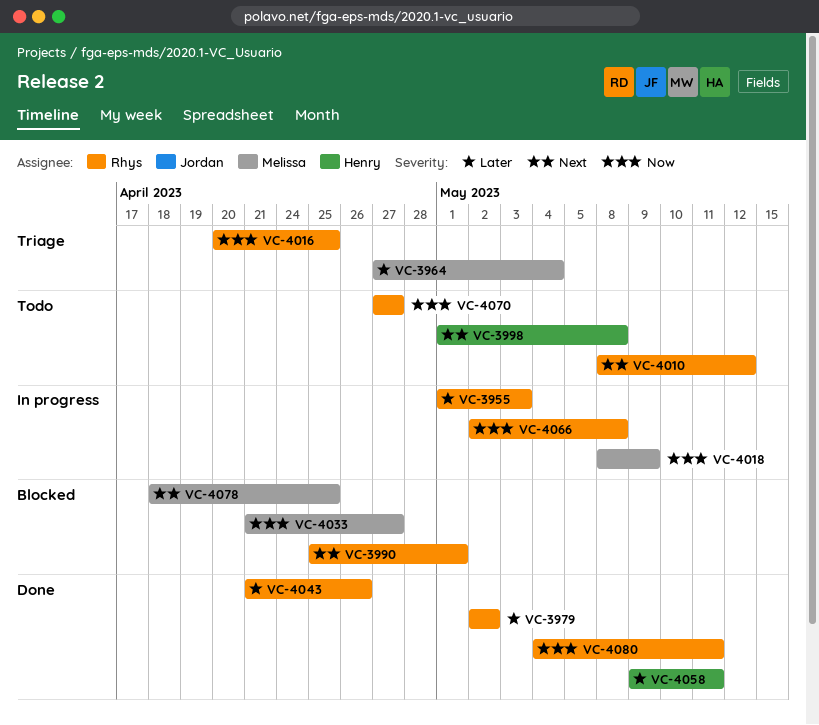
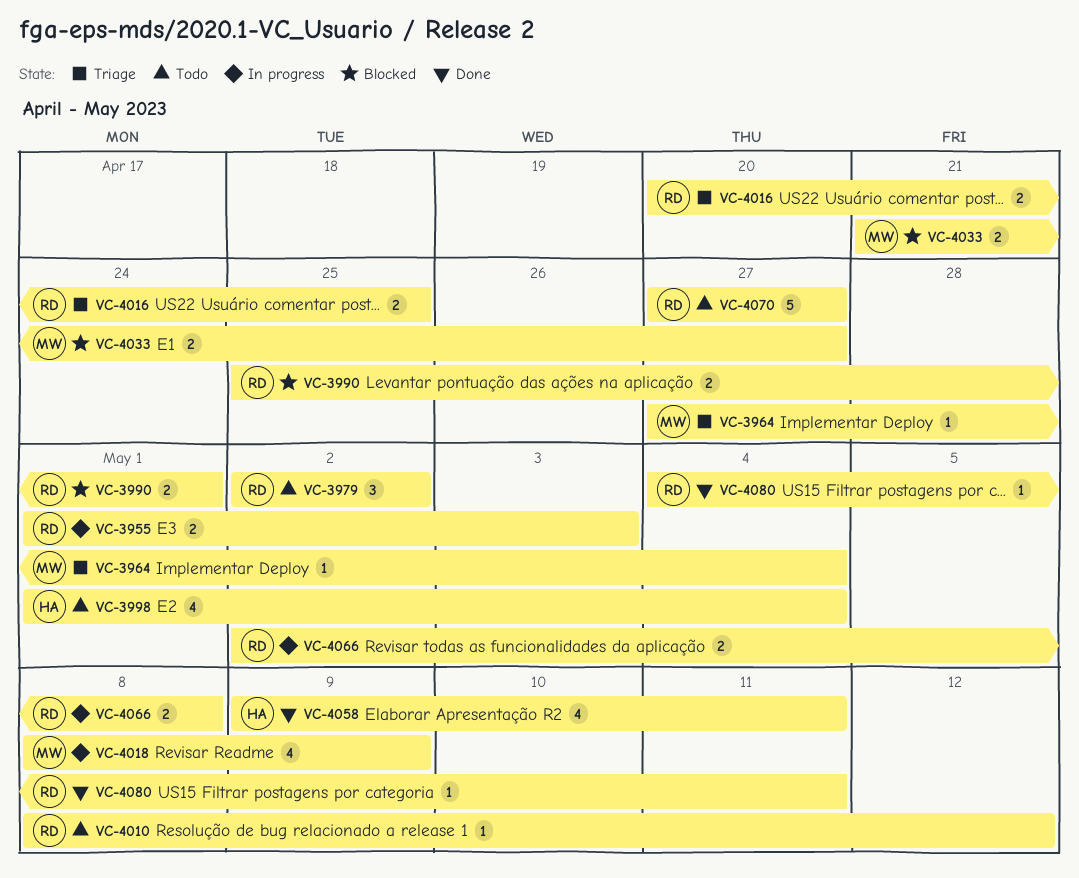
VC-3979, status: Done -> Todo
VC-3998, due: May 8 -> May 4
VC-4043: present -> none
VC-4078: present -> none

